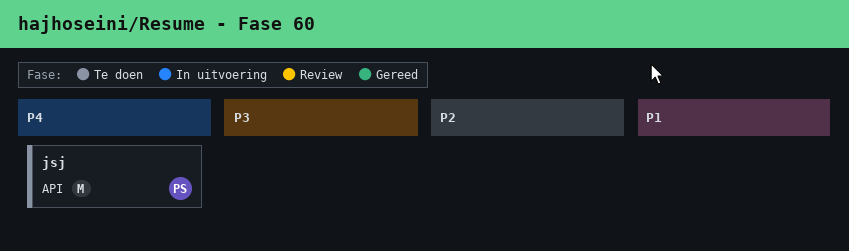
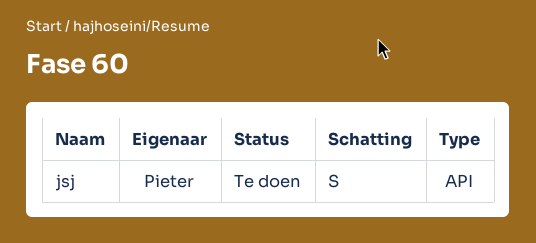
jsj, estimate: M -> S

